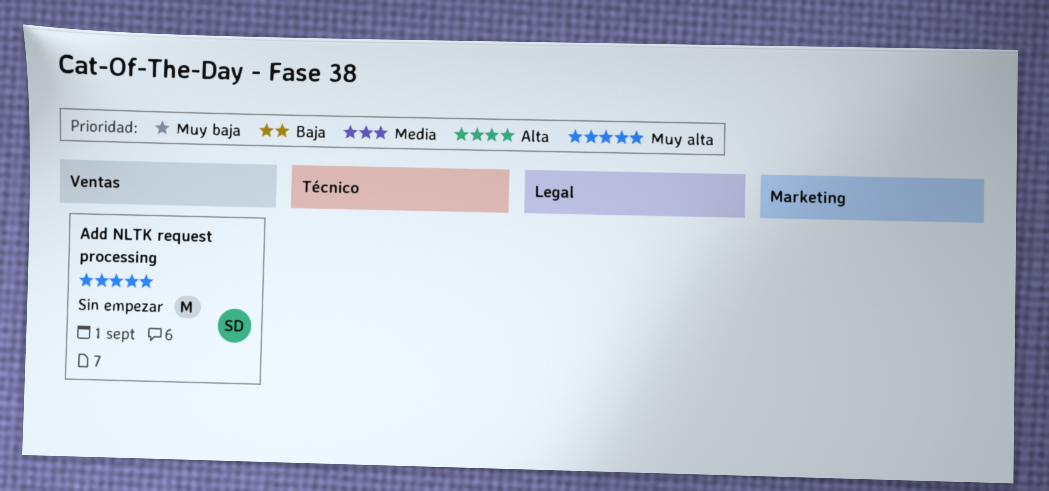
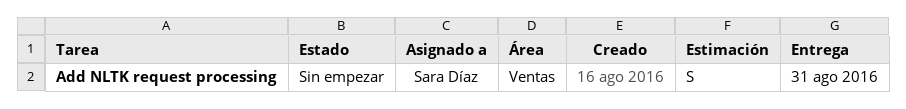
Add NLTK request processing, estimate: M -> S
Add NLTK request processing, due: Sep 1 -> Aug 31

